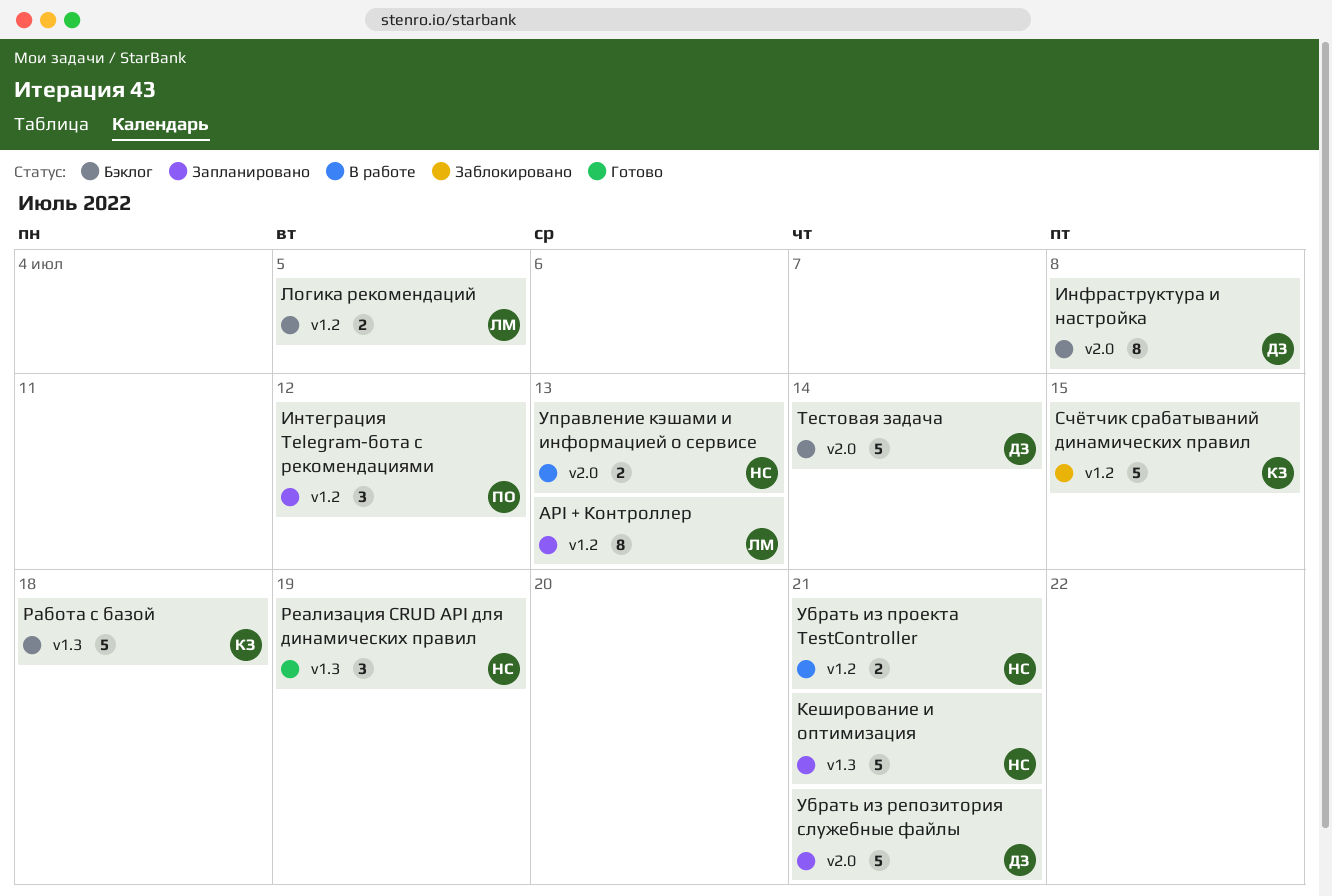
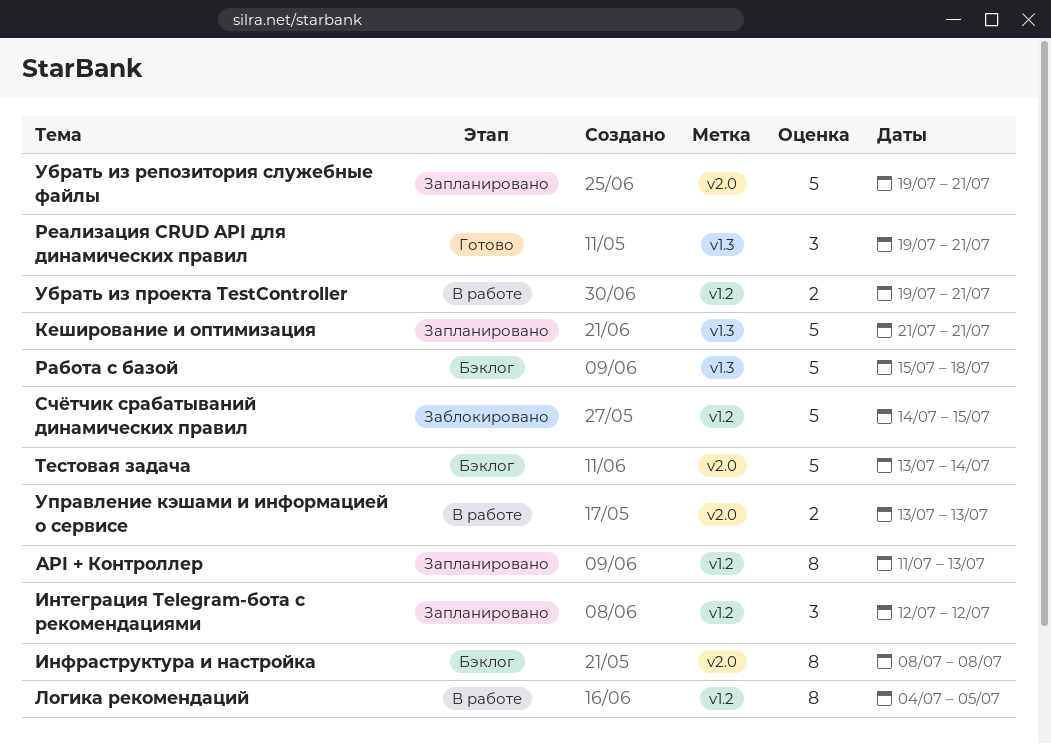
Логика рекомендаций, status: Бэклог -> В работе
Логика рекомендаций, estimate: 2 -> 8
Реализация CRUD API для динамических правил, due: Jul 19 -> Jul 21

